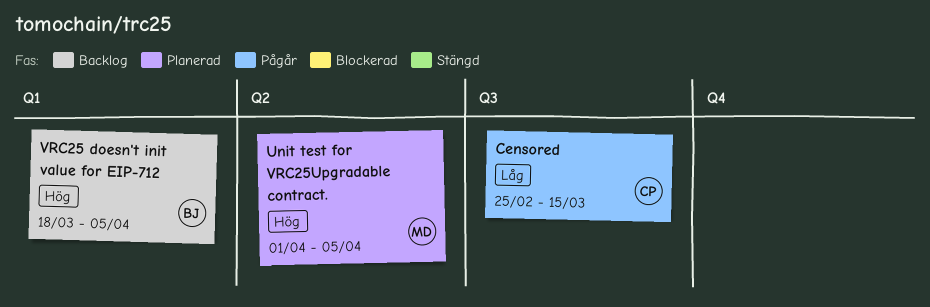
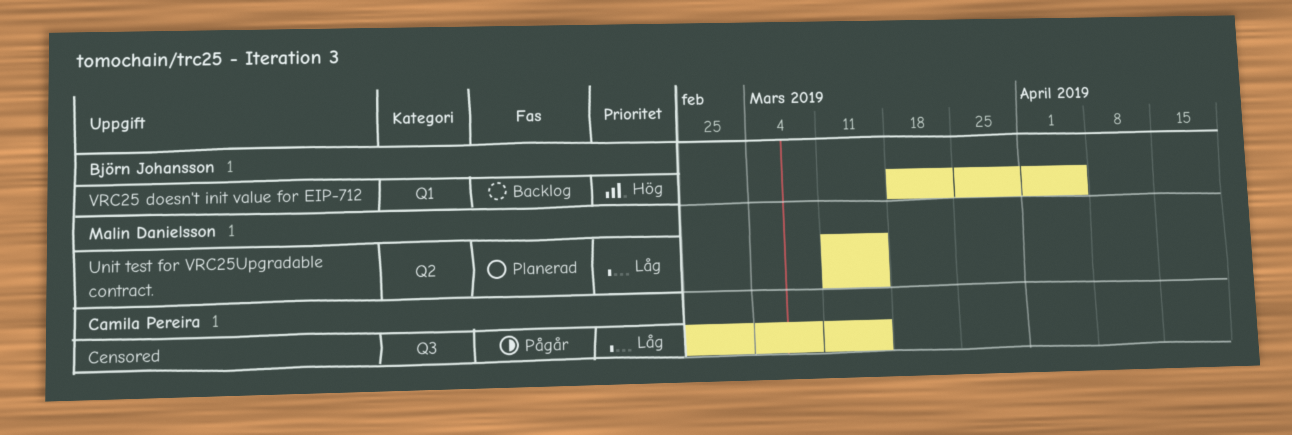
Unit test for VRC25Upgradable contract., priority: Hög -> Låg
Unit test for VRC25Upgradable contract., start: Apr 1 -> Mar 11
Unit test for VRC25Upgradable contract., due: Apr 5 -> Mar 15

